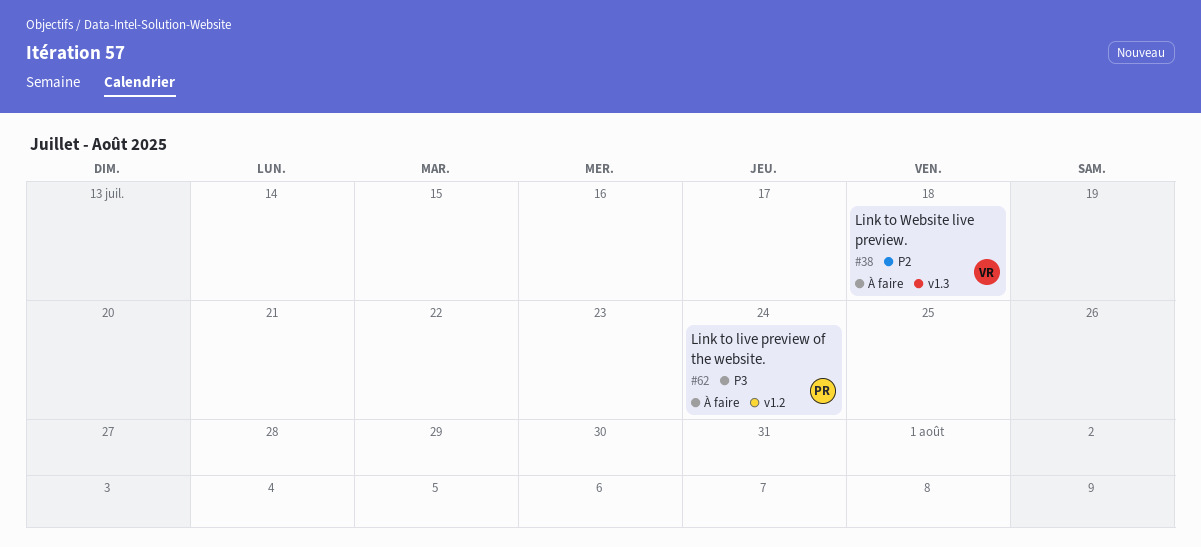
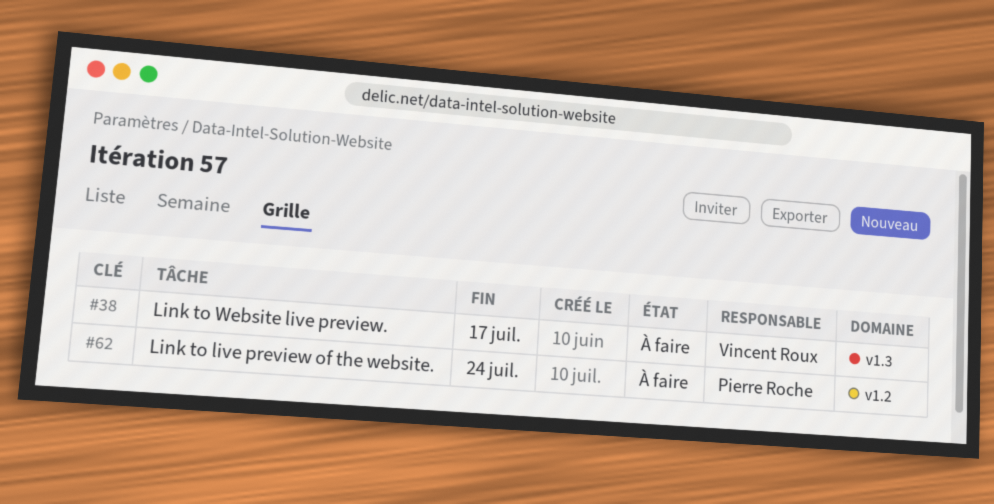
#38, due: Jul 18 -> Jul 17

